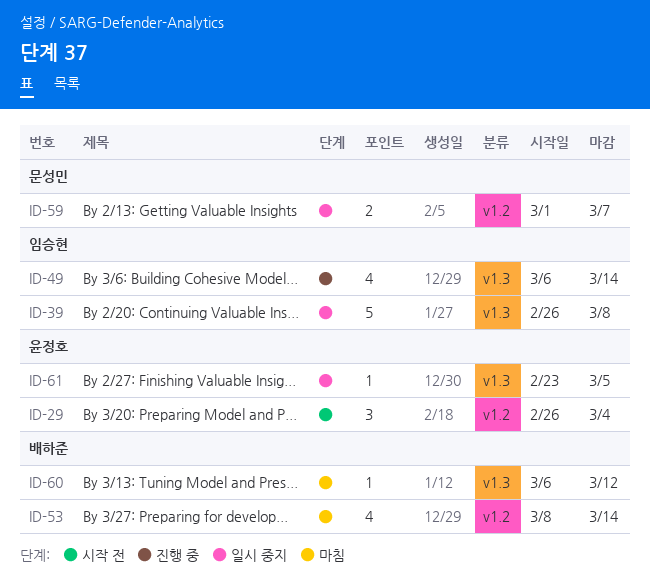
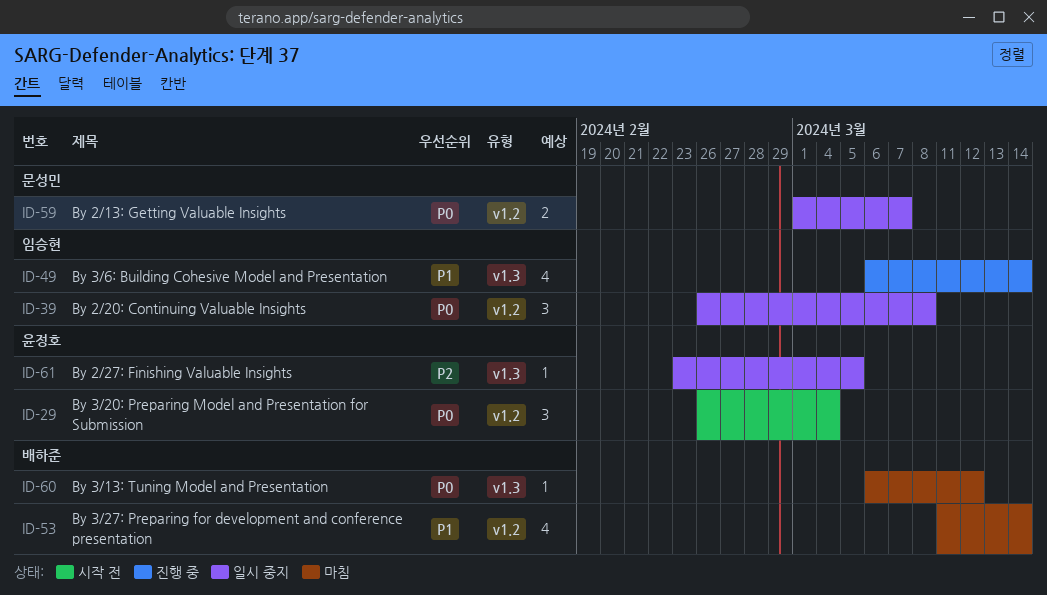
ID-39, label: v1.3 -> v1.2
ID-39, estimate: 5 -> 3
ID-53, start: Mar 8 -> Mar 11

